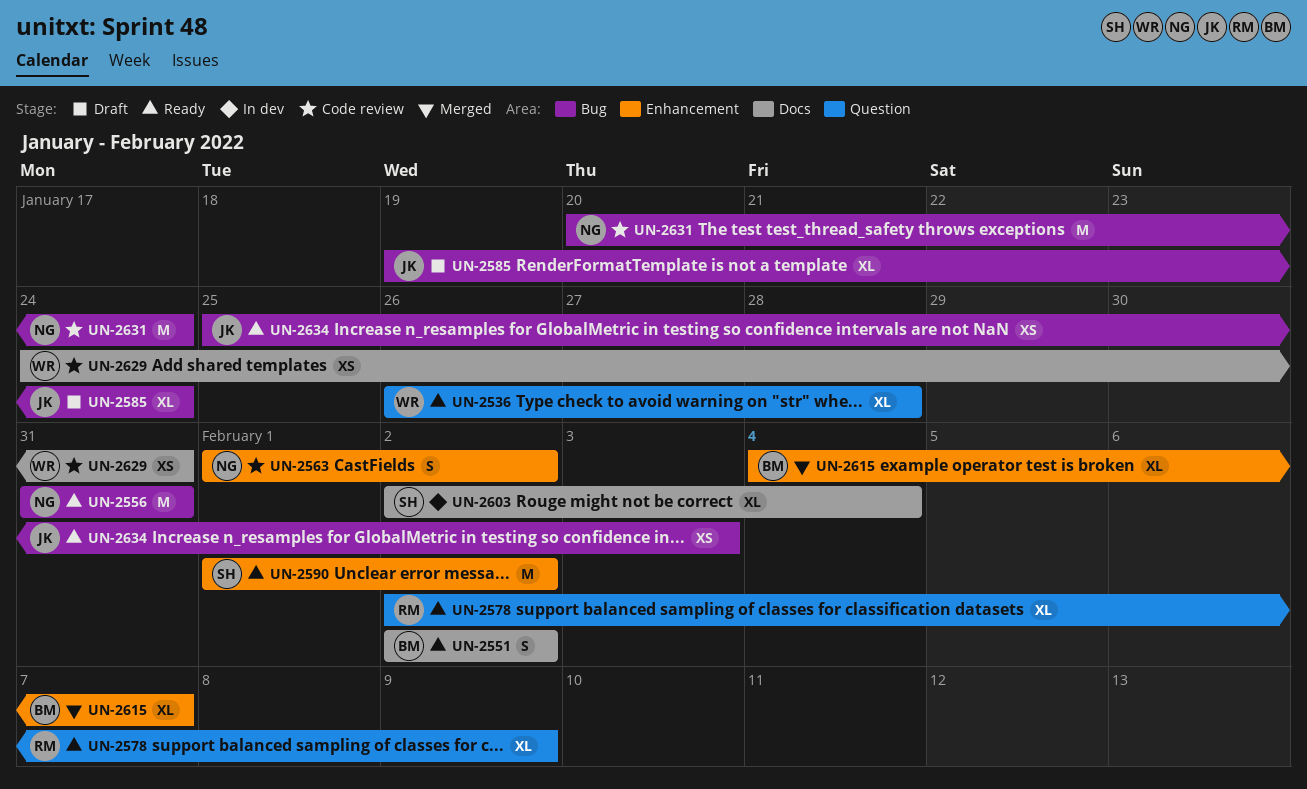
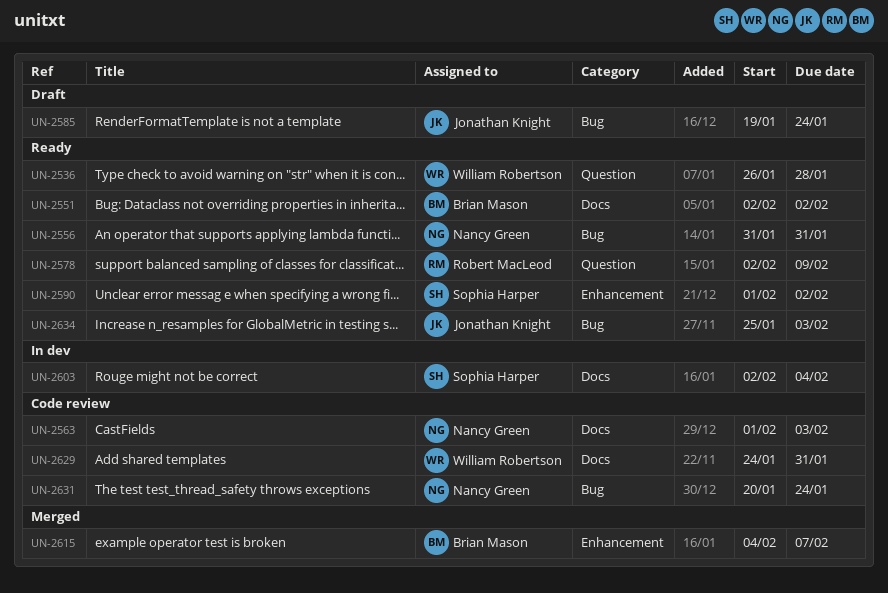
UN-2563, label: Enhancement -> Docs
UN-2563, due: Feb 2 -> Feb 3

